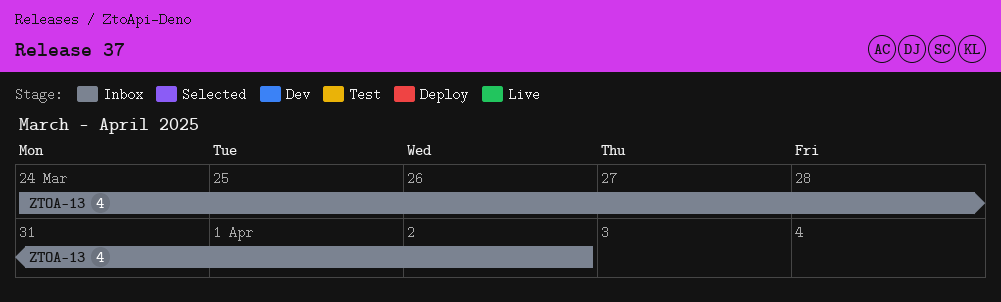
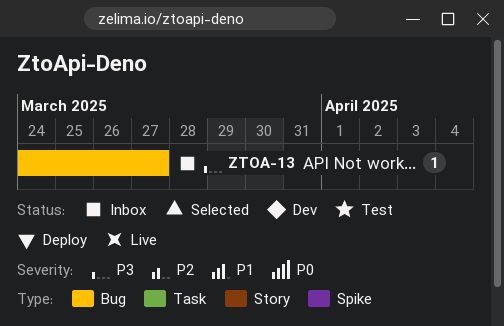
ZTOA-13, estimate: 4 -> 1
ZTOA-13, due: Apr 2 -> Mar 27

